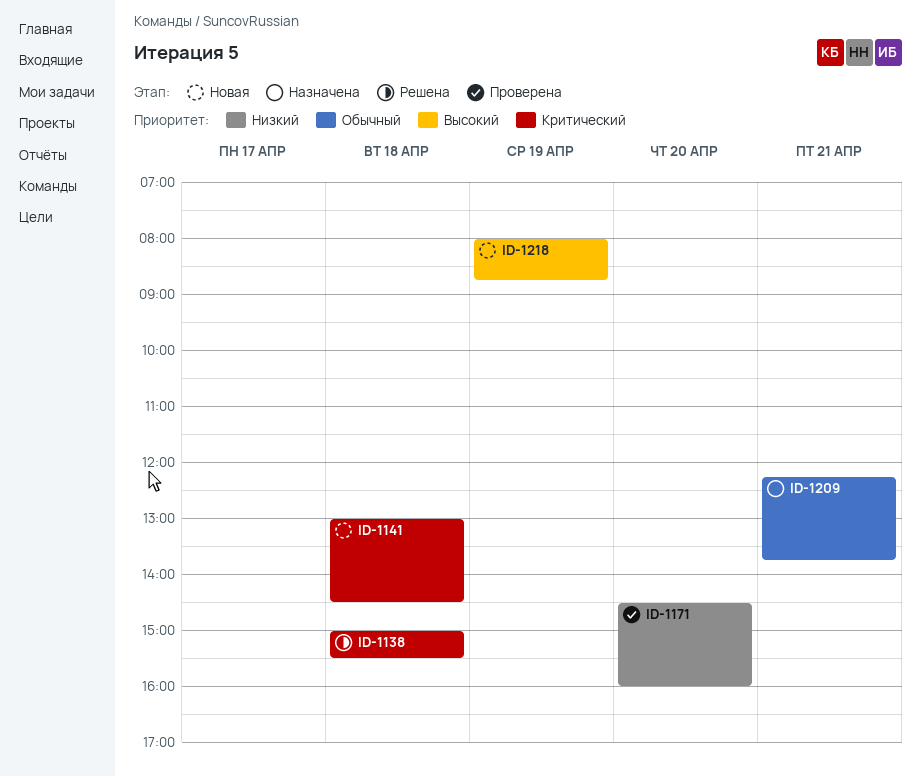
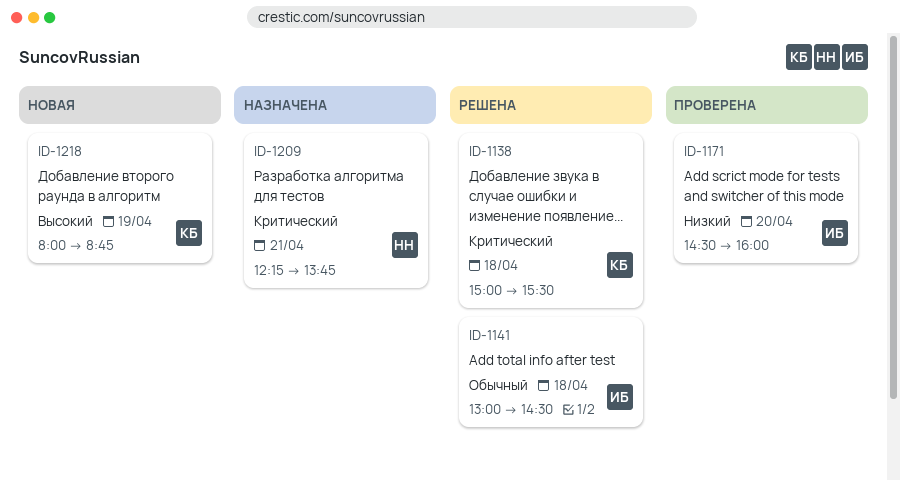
ID-1141, status: Новая -> Решена
ID-1141, priority: Критический -> Обычный
ID-1209, priority: Обычный -> Критический

